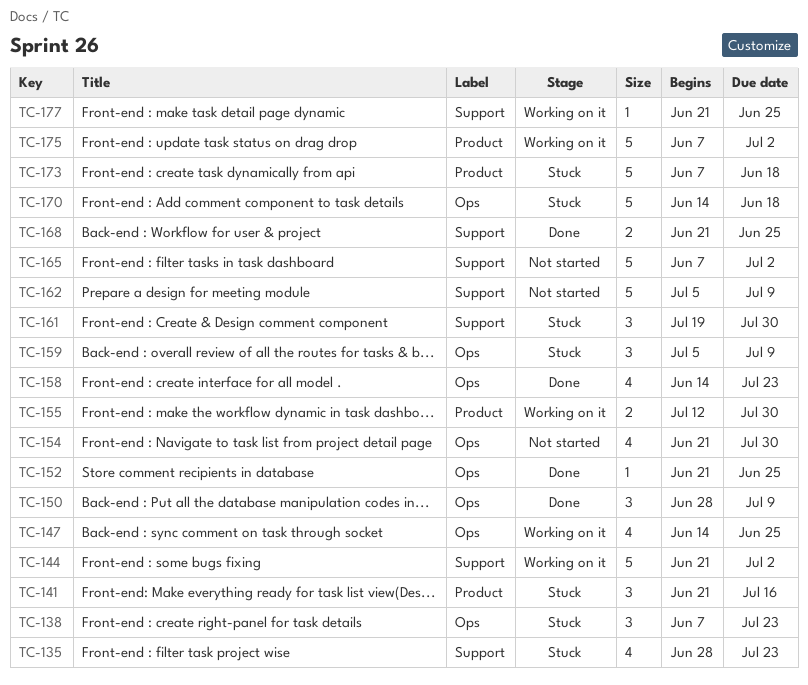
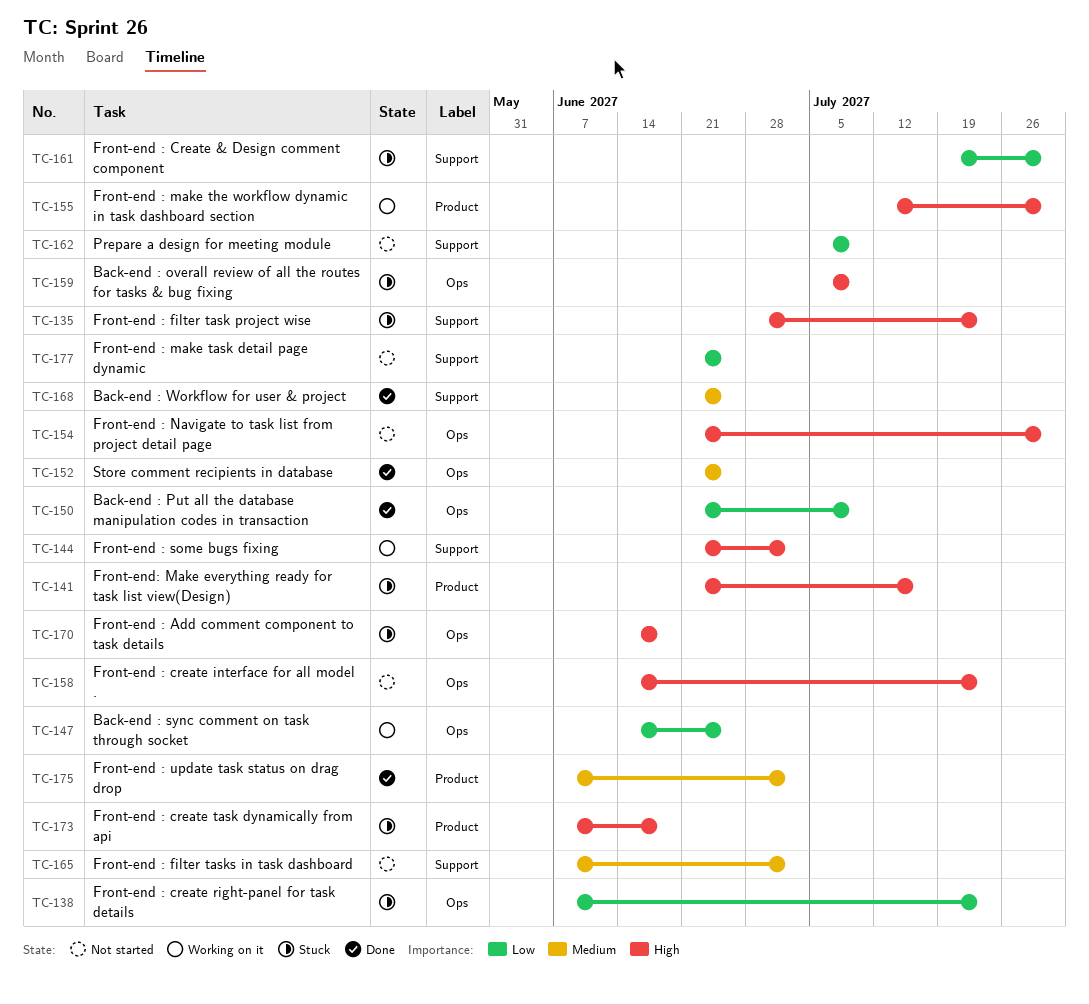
TC-150, start: Jun 28 -> Jun 21
TC-158, status: Done -> Not started
TC-175, status: Working on it -> Done
TC-177, status: Working on it -> Not started

